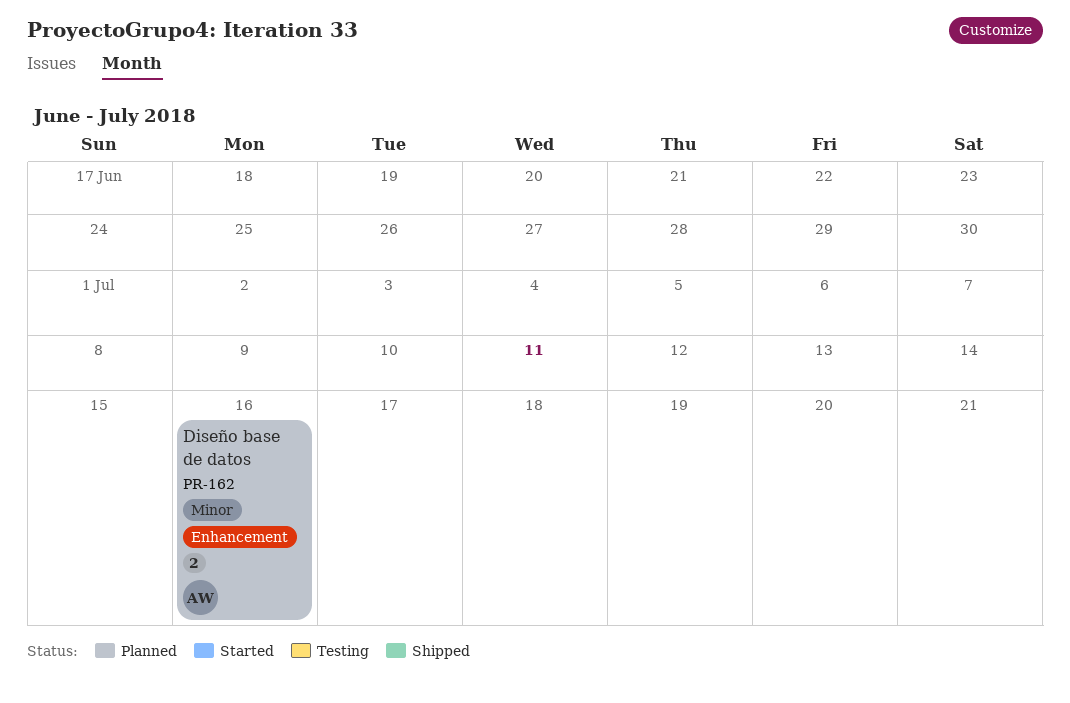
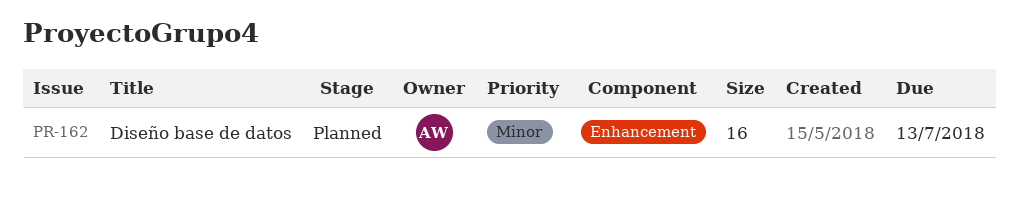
PR-162, estimate: 2 -> 16
PR-162, due: Jul 16 -> Jul 13

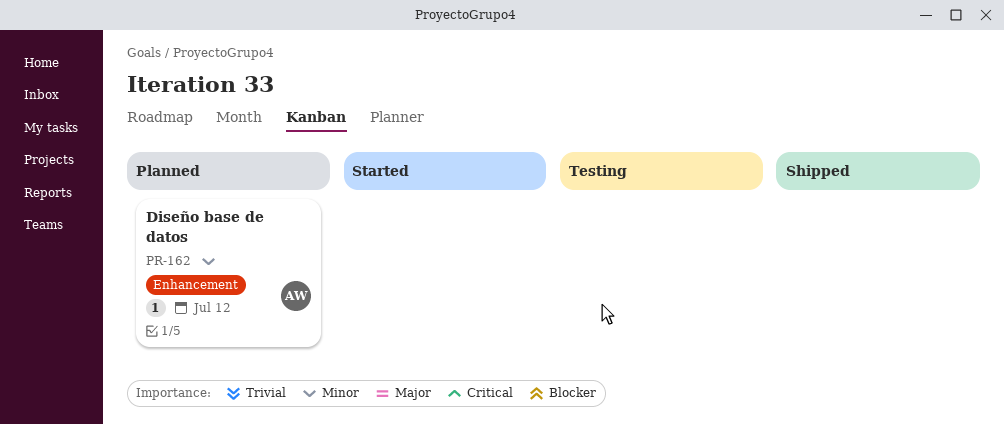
PR-162, estimate: 16 -> 1
PR-162, due: Jul 13 -> Jul 12

